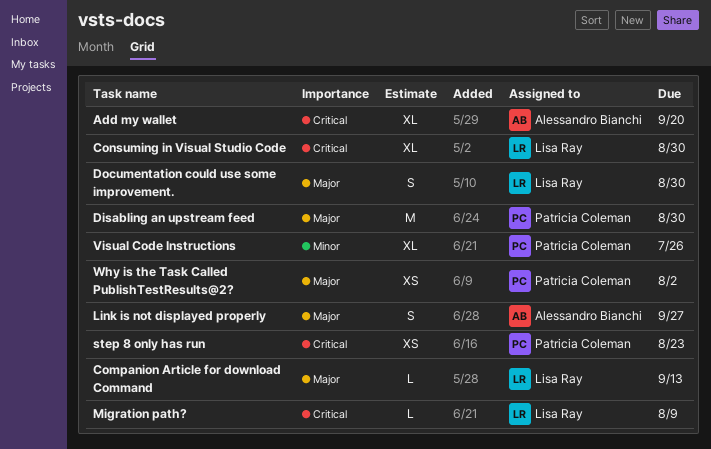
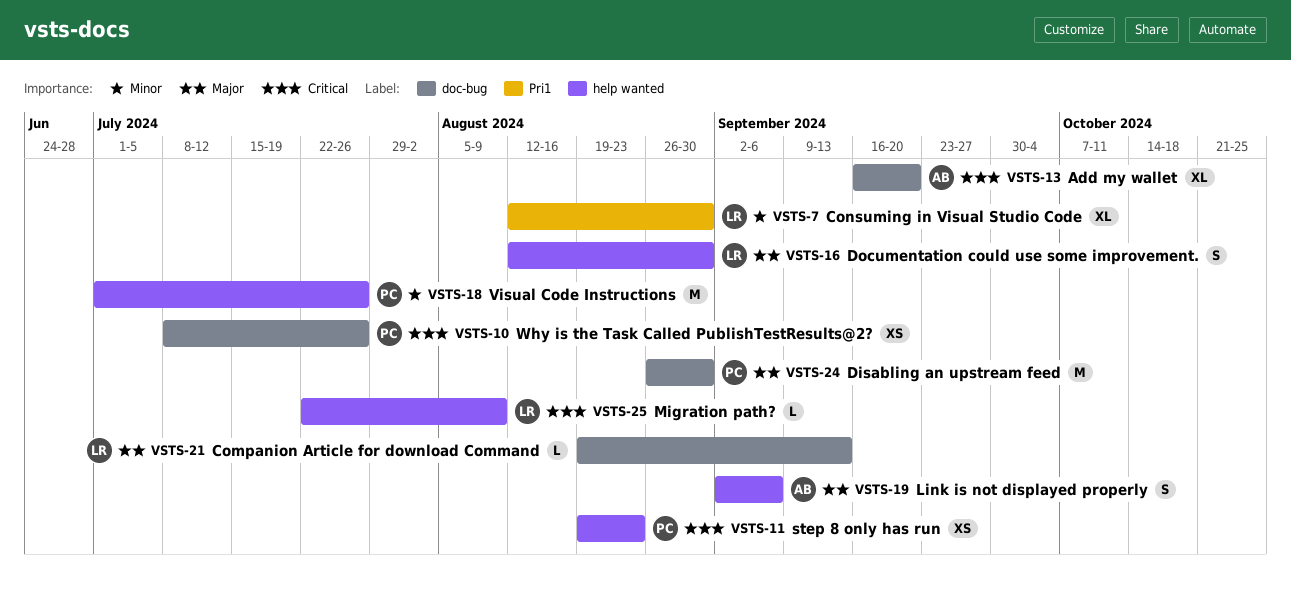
Consuming in Visual Studio Code, priority: Critical -> Minor
Link is not displayed properly, due: Sep 27 -> Sep 6
Visual Code Instructions, estimate: XL -> M
Why is the Task Called PublishTestResults@2?, priority: Major -> Critical
Why is the Task Called PublishTestResults@2?, due: Aug 2 -> Jul 26

